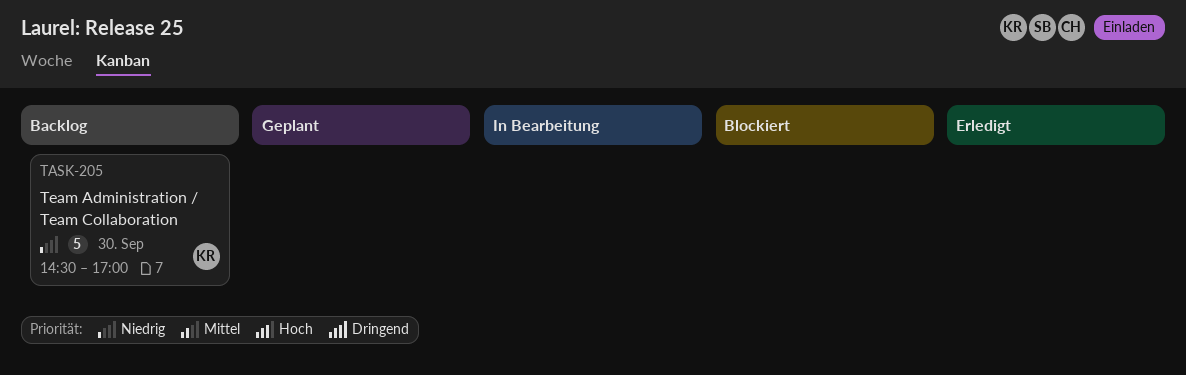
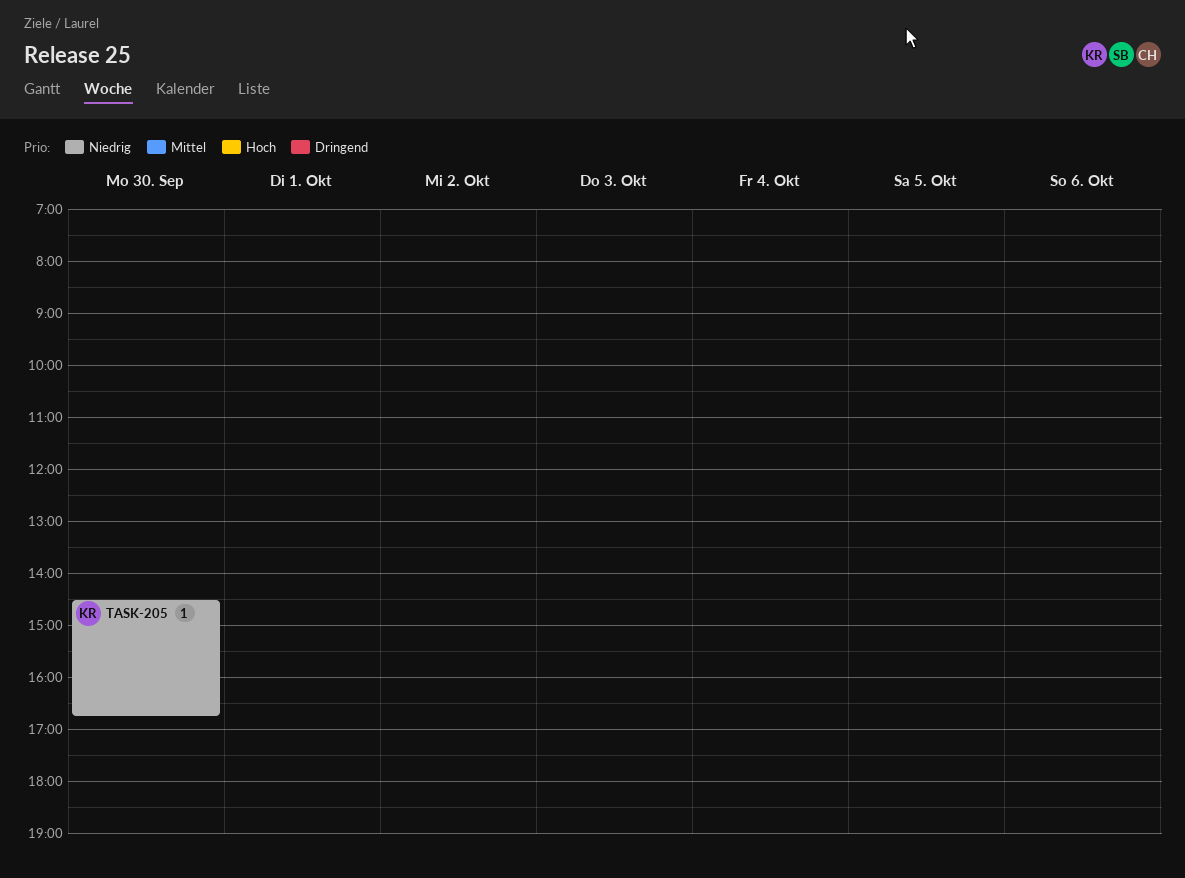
TASK-205, estimate: 5 -> 1
TASK-205, ends: 17:00 -> 16:45

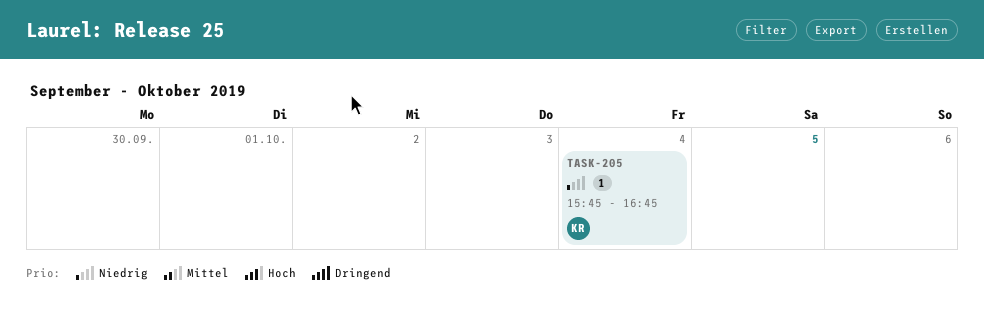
TASK-205, day: Sep 30 -> Oct 4
TASK-205, begins: 14:30 -> 15:45

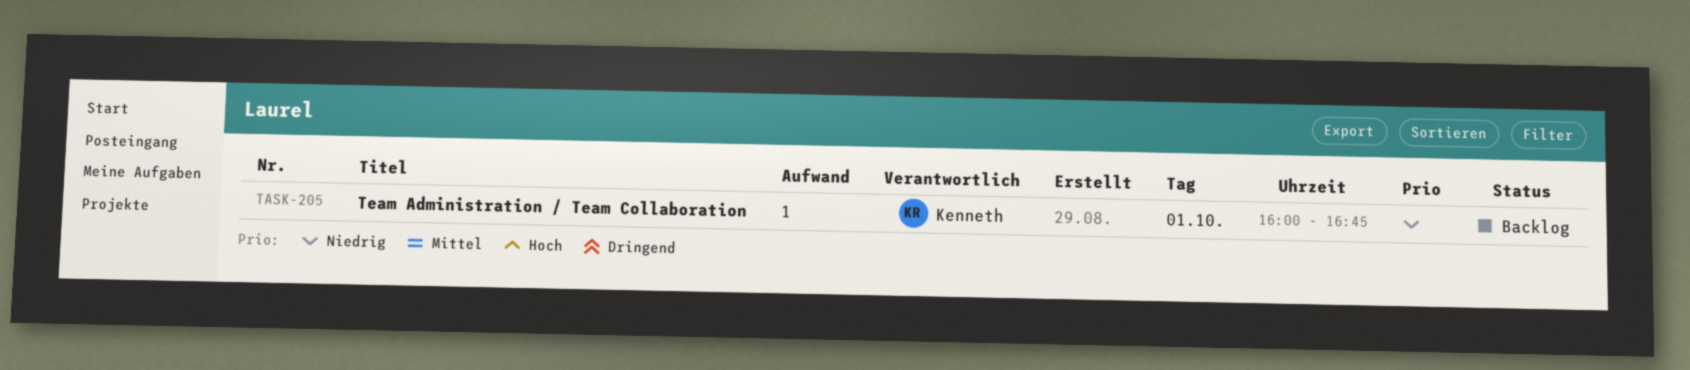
TASK-205, day: Oct 4 -> Oct 1
TASK-205, begins: 15:45 -> 16:00

